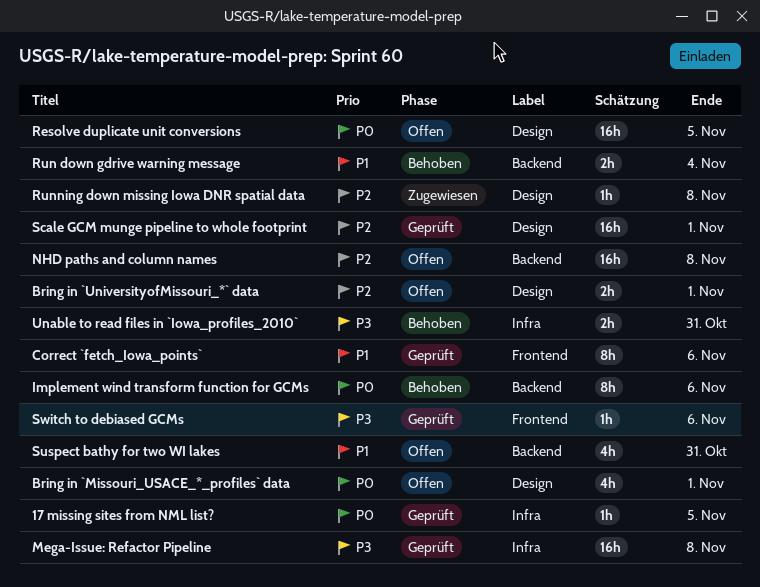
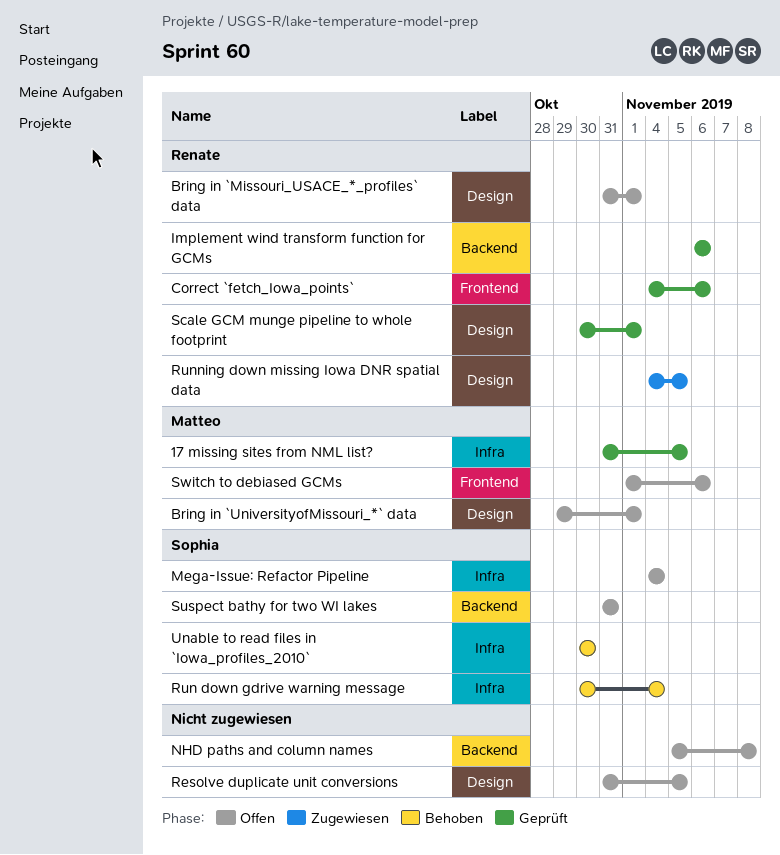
Implement wind transform function for GCMs, status: Behoben -> Geprüft
Mega-Issue: Refactor Pipeline, status: Geprüft -> Offen
Mega-Issue: Refactor Pipeline, due: Nov 8 -> Nov 4
Run down gdrive warning message, label: Backend -> Infra
Running down missing Iowa DNR spatial data, due: Nov 8 -> Nov 5
Switch to debiased GCMs, status: Geprüft -> Offen
Unable to read files in `Iowa_profiles_2010`, due: Oct 31 -> Oct 30

